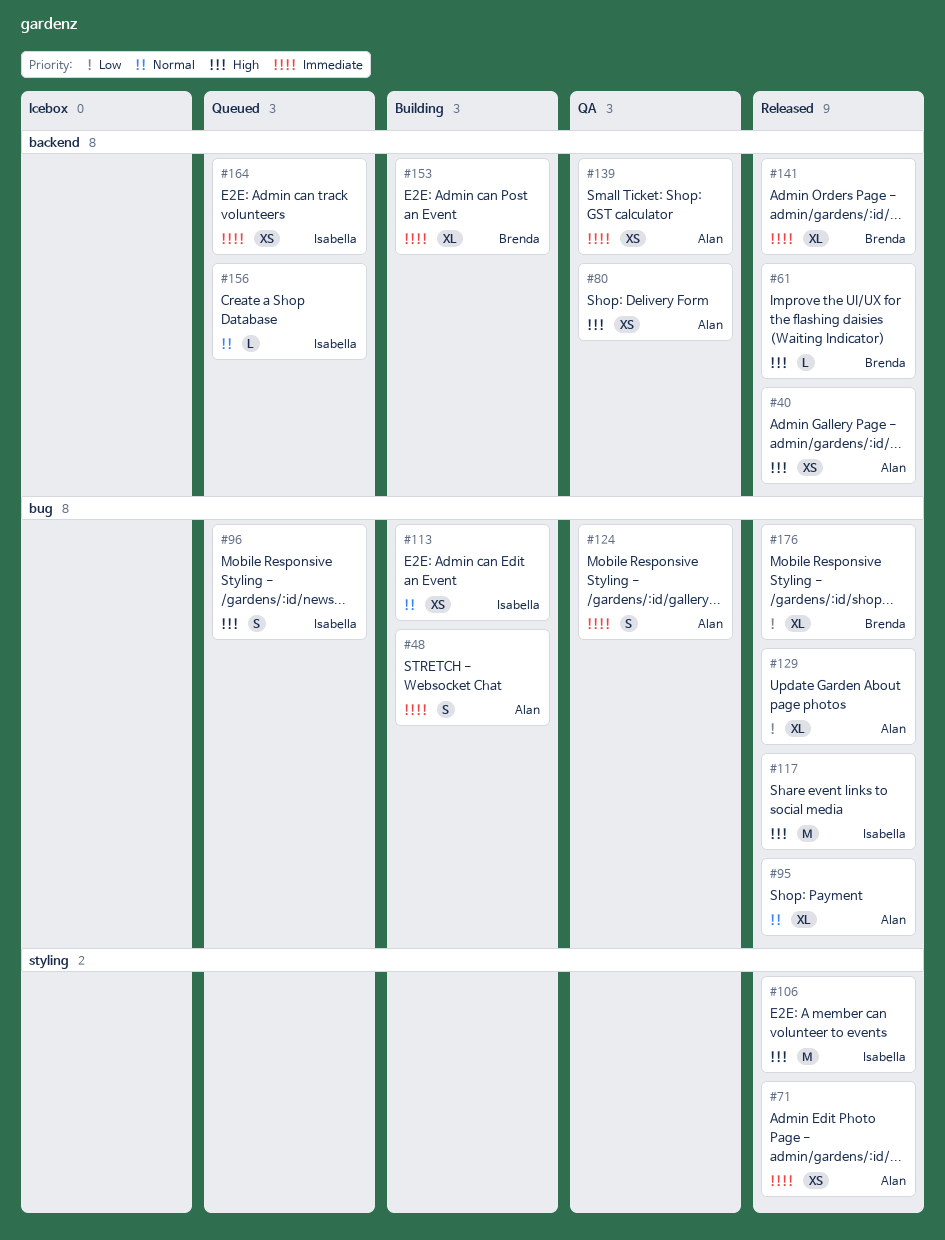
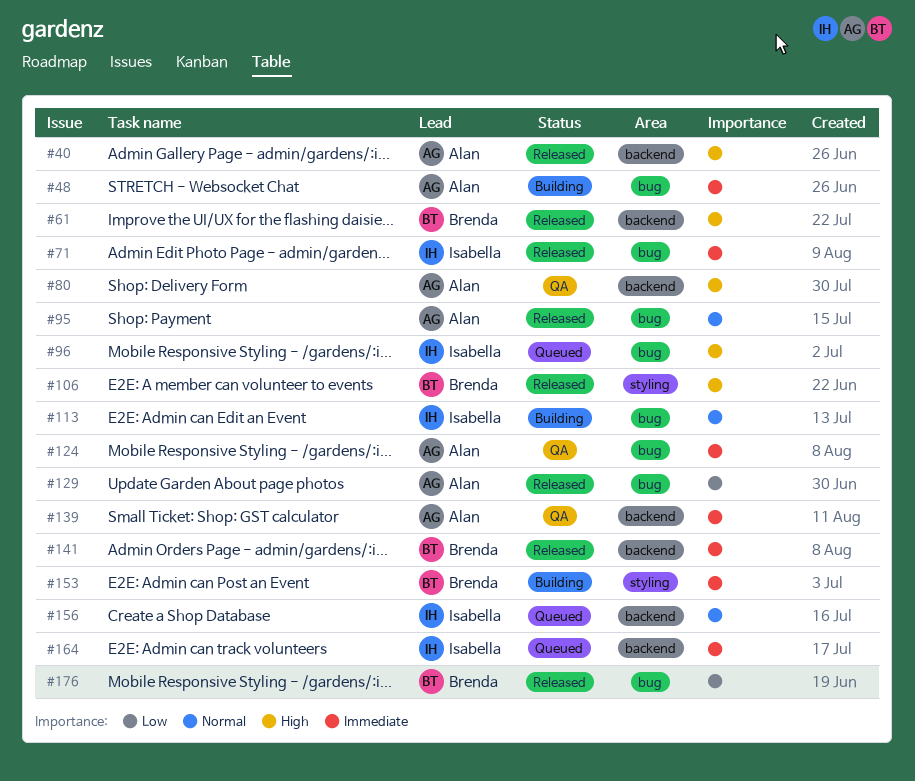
#71, owner: Alan -> Isabella
#71, label: styling -> bug
#106, owner: Isabella -> Brenda
#117: present -> none
#153, label: backend -> styling

